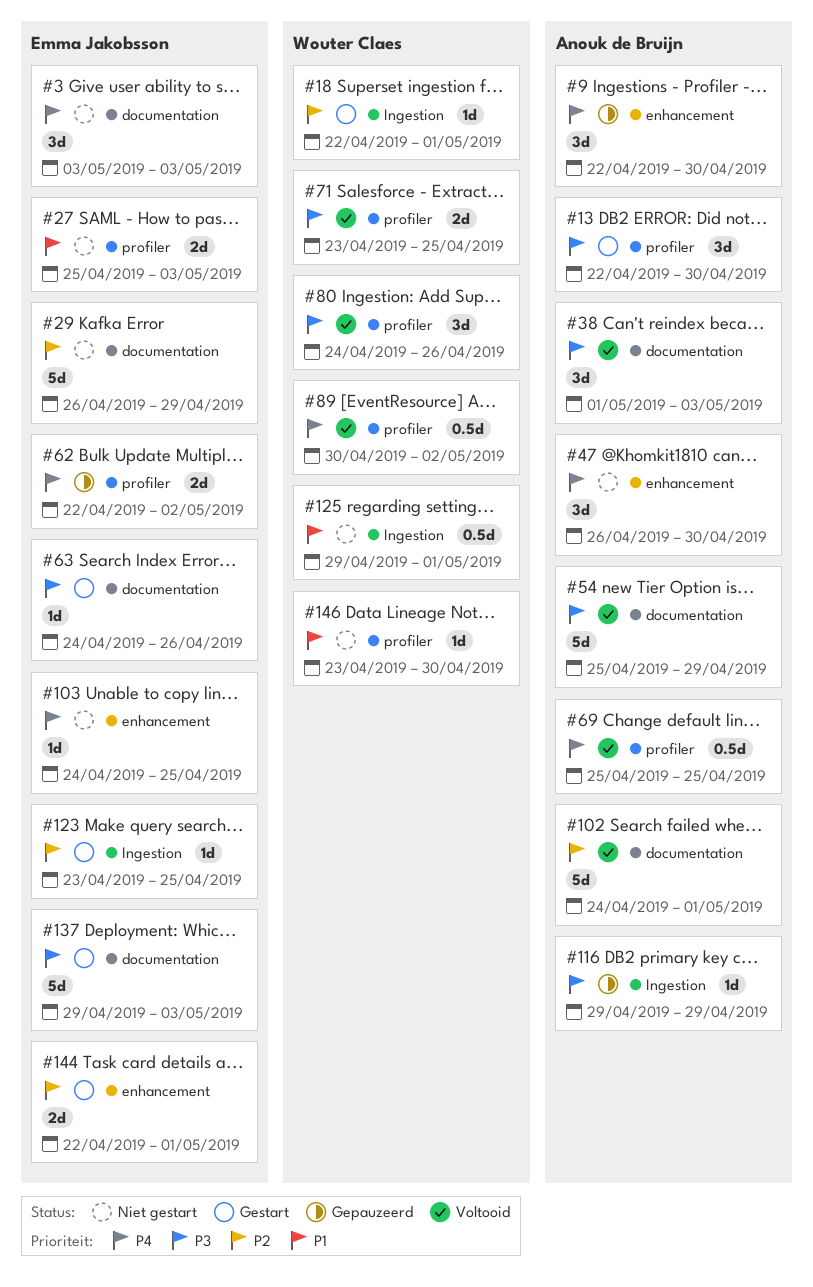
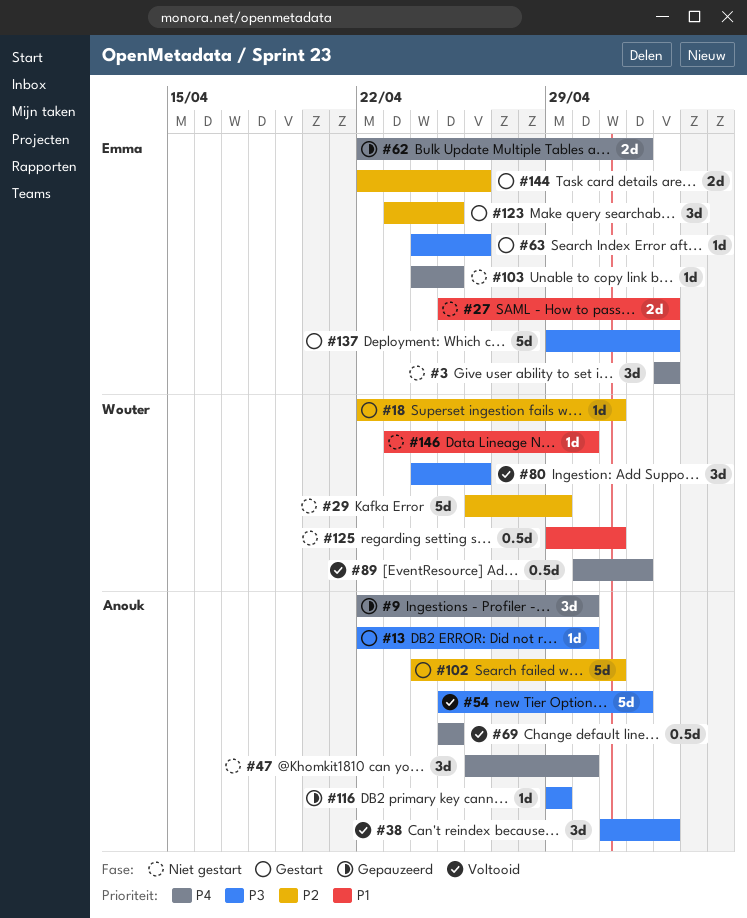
#13, estimate: 3d -> 1d
#29, owner: Emma Jakobsson -> Wouter Claes
#54, due: Apr 29 -> May 2
#71: present -> none
#102, status: Voltooid -> Gestart
#123, estimate: 1d -> 3d
#144, due: May 1 -> Apr 26

